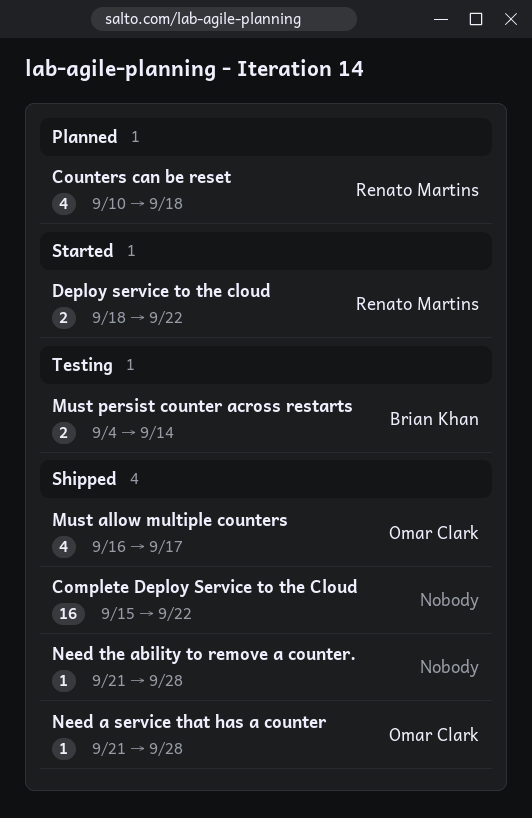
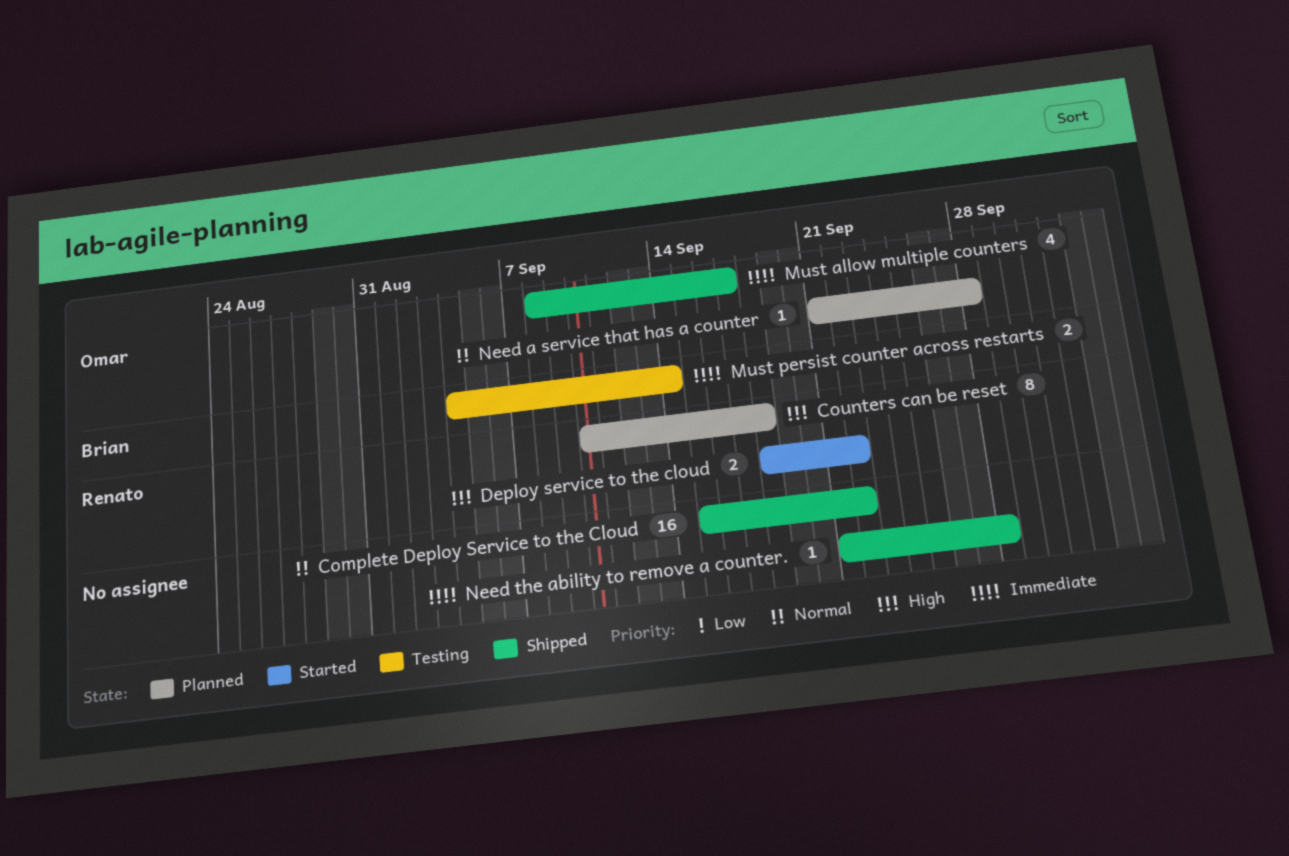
Counters can be reset, estimate: 4 -> 8
Must allow multiple counters, start: Sep 16 -> Sep 8
Need a service that has a counter, status: Shipped -> Planned

